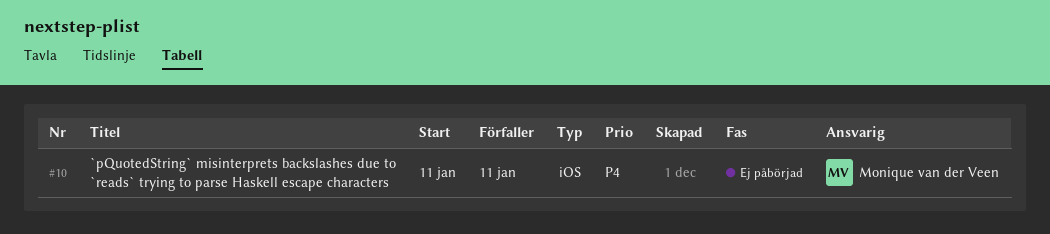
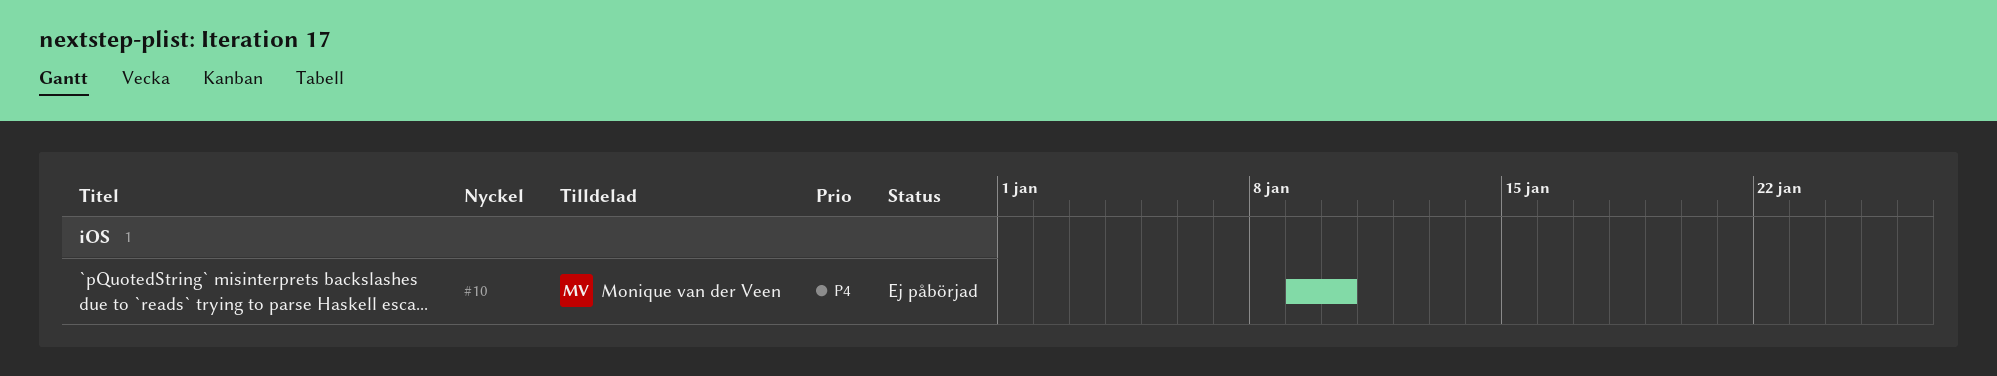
#10, start: Jan 11 -> Jan 9
#10, due: Jan 11 -> Jan 10

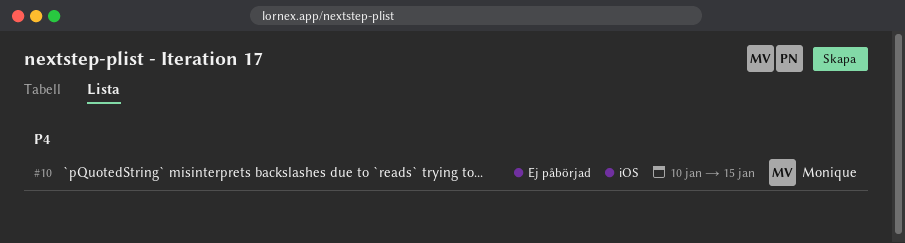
#10, start: Jan 9 -> Jan 10
#10, due: Jan 10 -> Jan 15

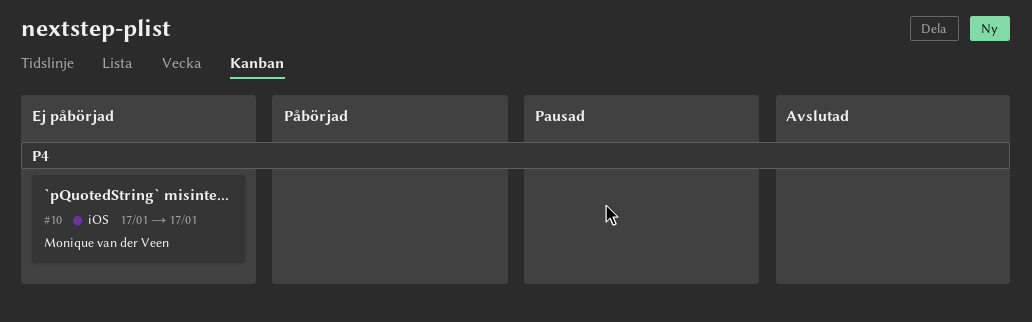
#10, start: Jan 10 -> Jan 17
#10, due: Jan 15 -> Jan 17

